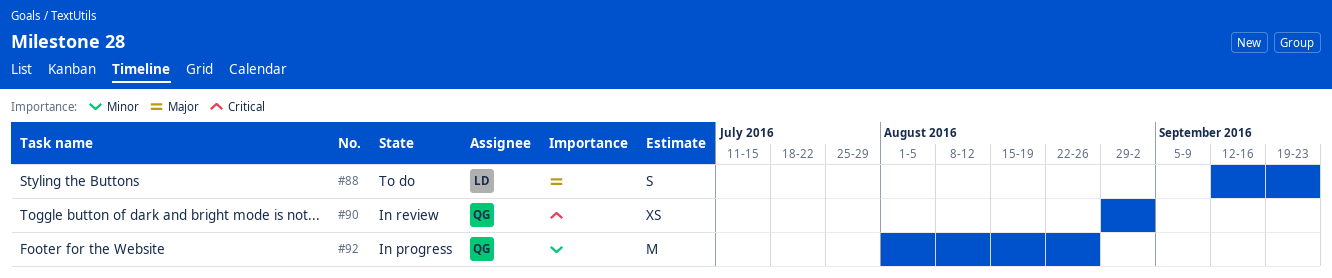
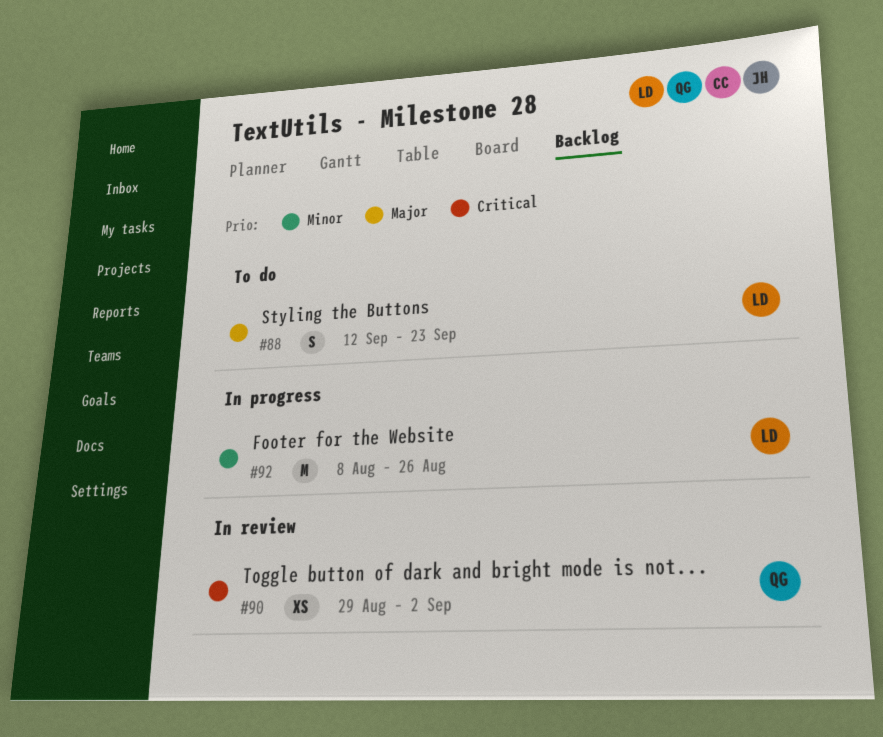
#92, owner: QG -> LD
#92, start: Aug 1 -> Aug 8

